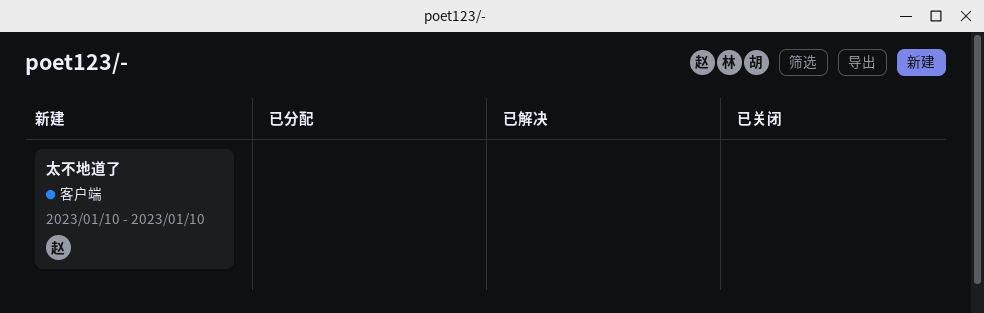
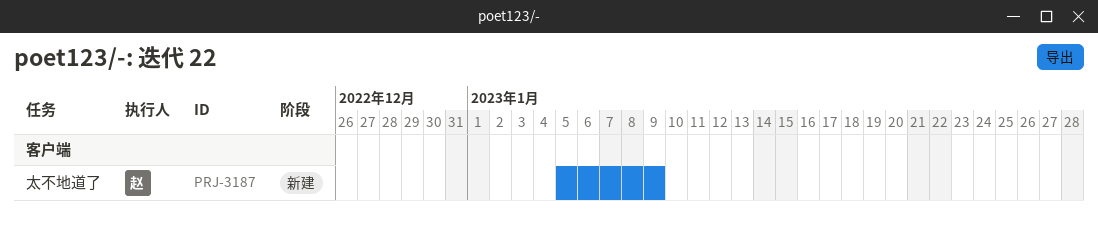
太不地道了, start: Jan 10 -> Jan 5
太不地道了, due: Jan 10 -> Jan 9

